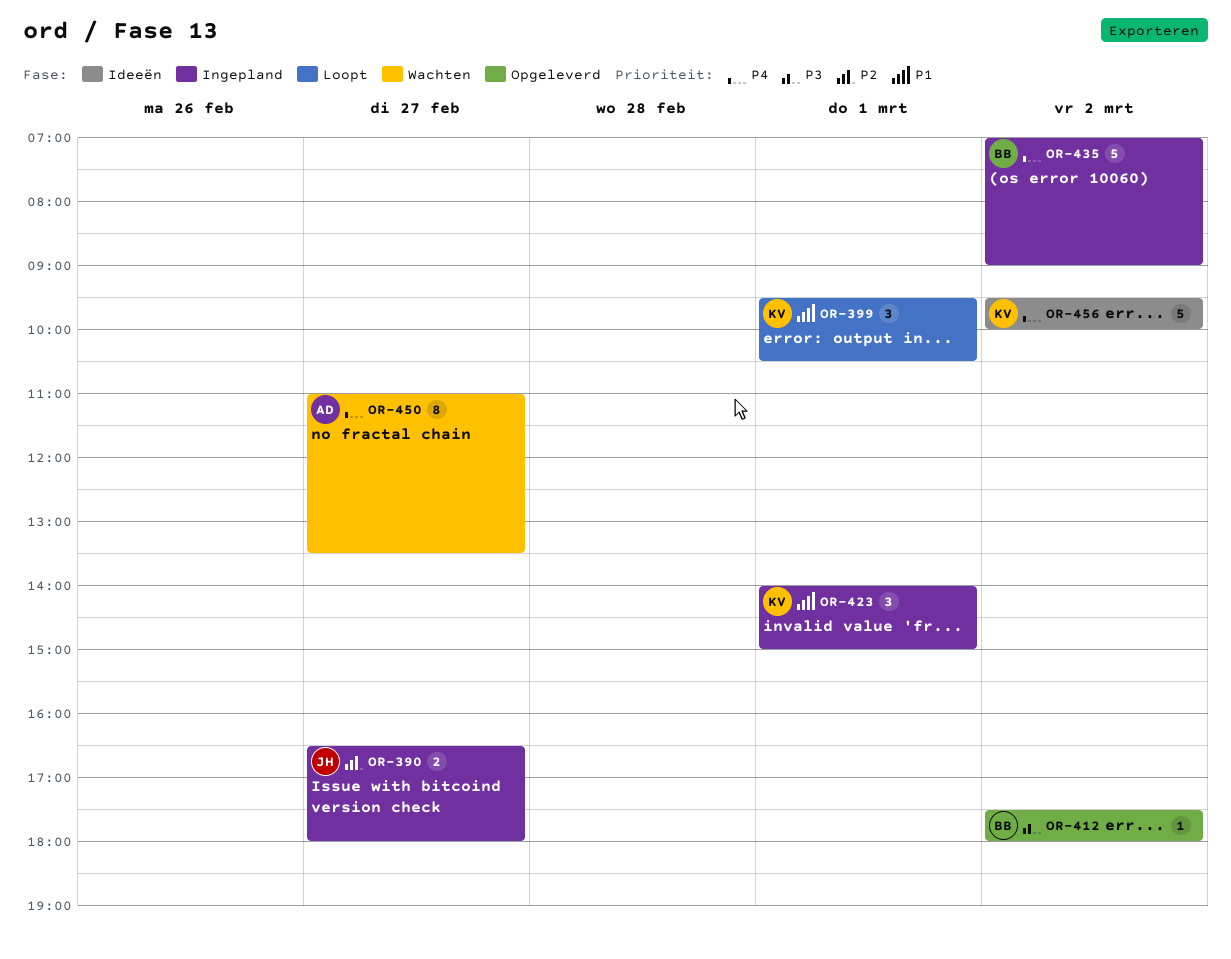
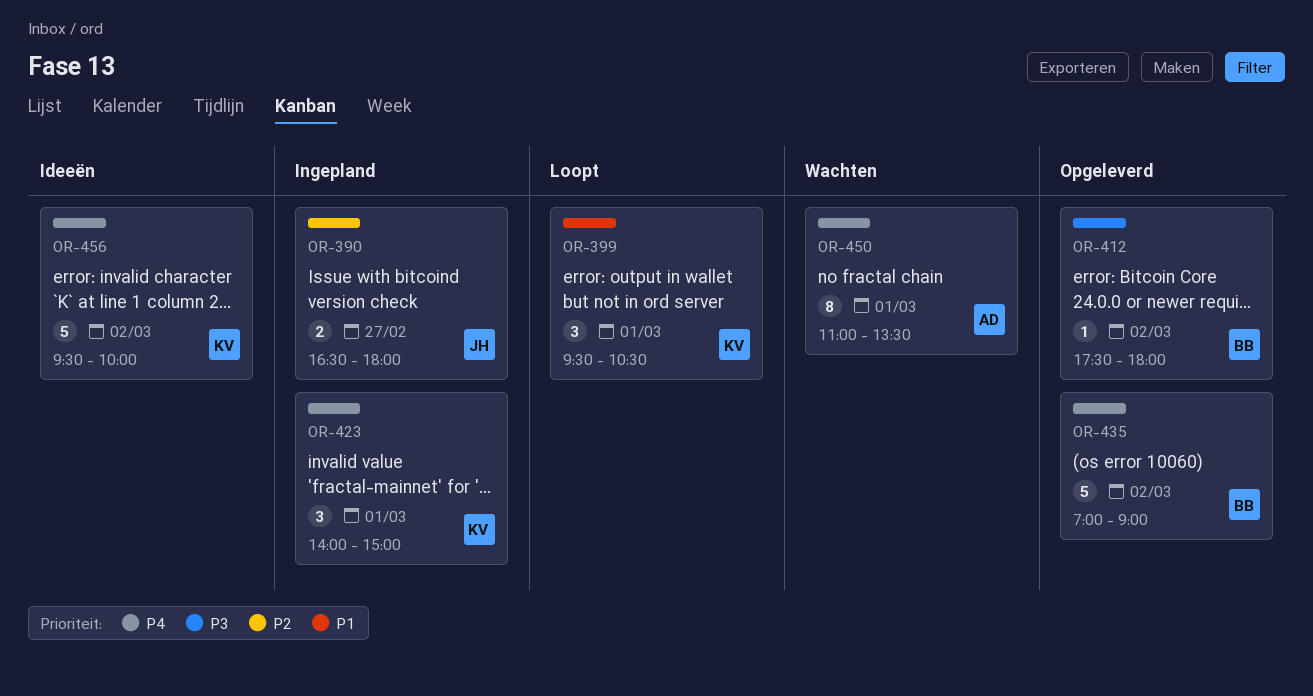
OR-423, priority: P1 -> P4
OR-435, status: Ingepland -> Opgeleverd
OR-450, day: Feb 27 -> Mar 1

